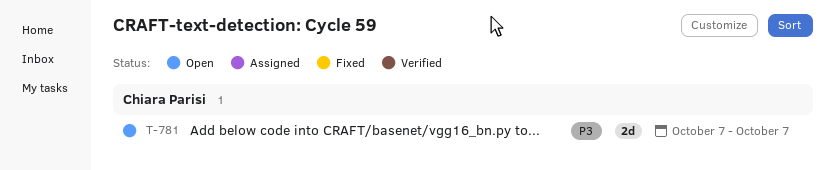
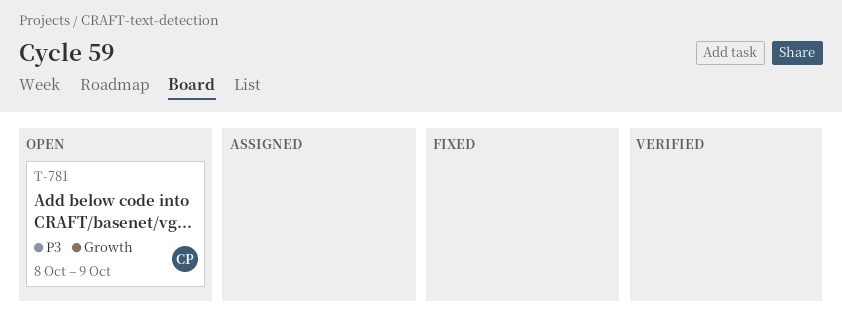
T-781, start: Oct 7 -> Oct 8
T-781, due: Oct 7 -> Oct 9

